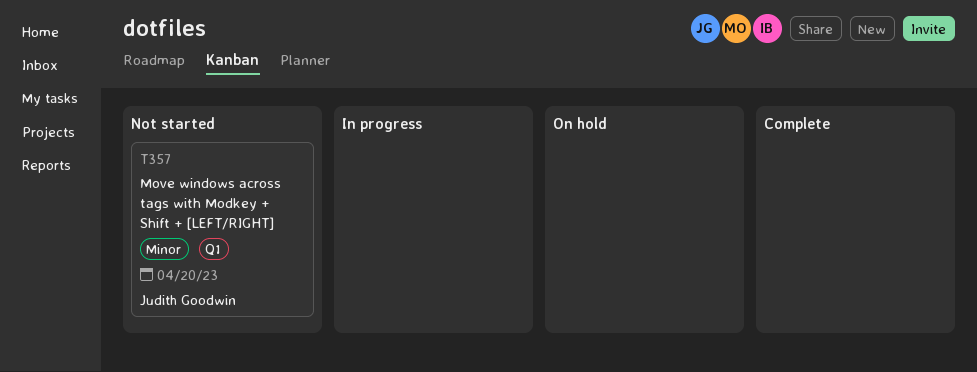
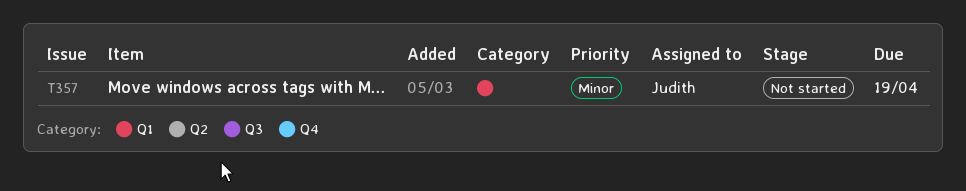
T357, due: Apr 20 -> Apr 19

